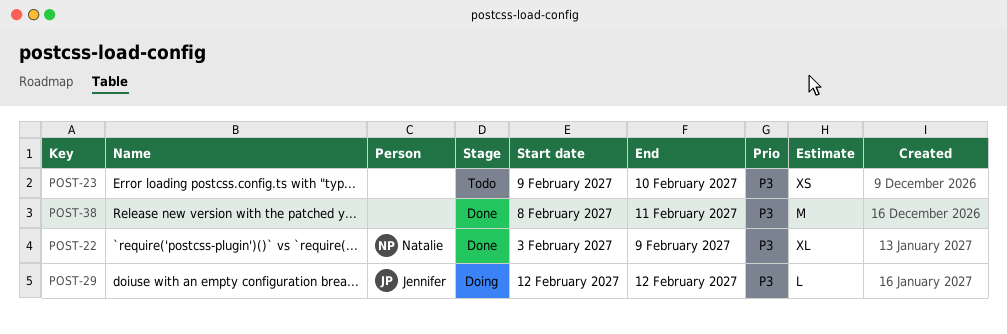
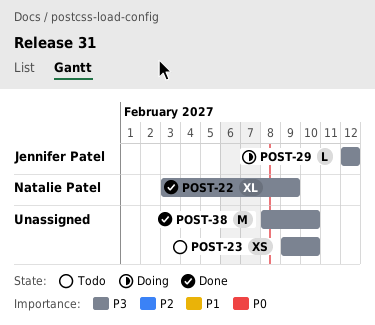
POST-38, due: Feb 11 -> Feb 10

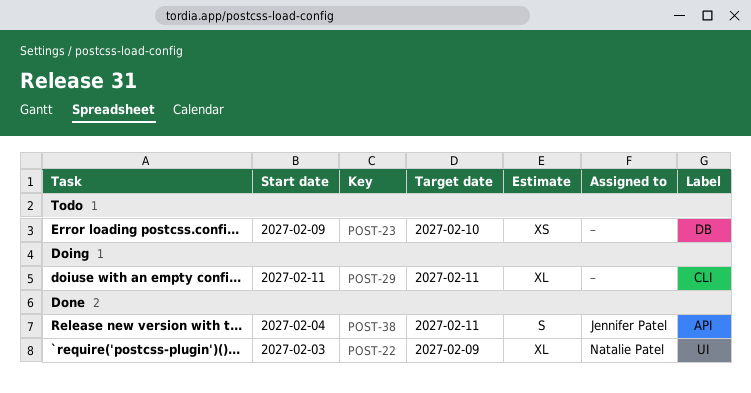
POST-29, owner: Jennifer Patel -> none
POST-29, estimate: L -> XL
POST-29, start: Feb 12 -> Feb 11
POST-29, due: Feb 12 -> Feb 11
POST-38, owner: none -> Jennifer Patel
POST-38, estimate: M -> S
POST-38, start: Feb 8 -> Feb 4
POST-38, due: Feb 10 -> Feb 11

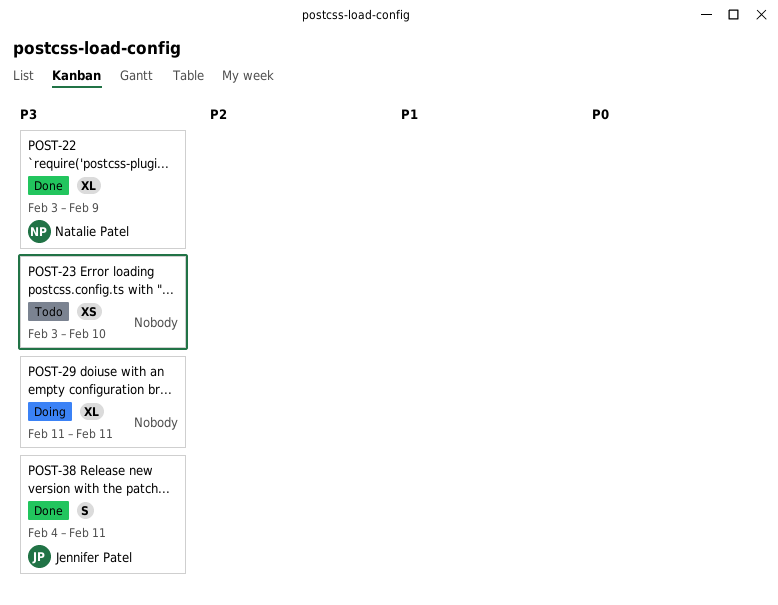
POST-23, start: Feb 9 -> Feb 3

